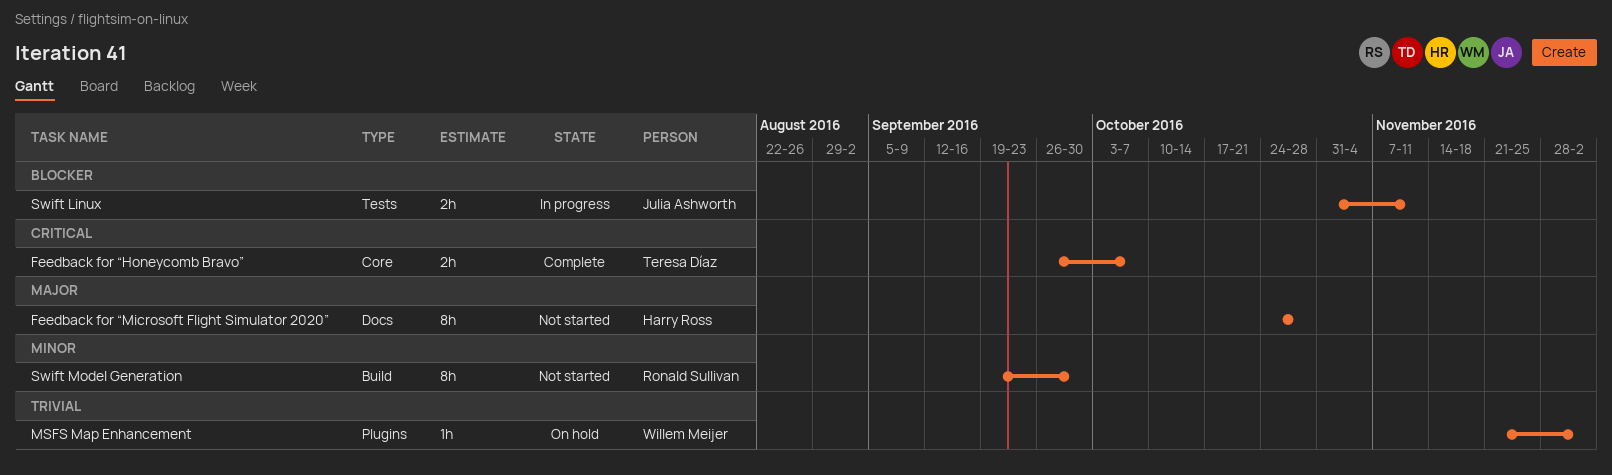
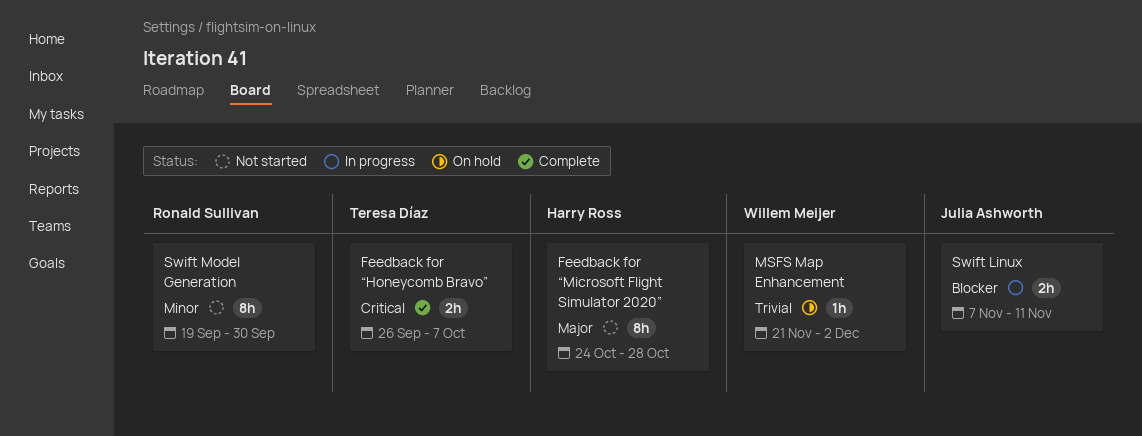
Swift Linux, start: Oct 31 -> Nov 7

